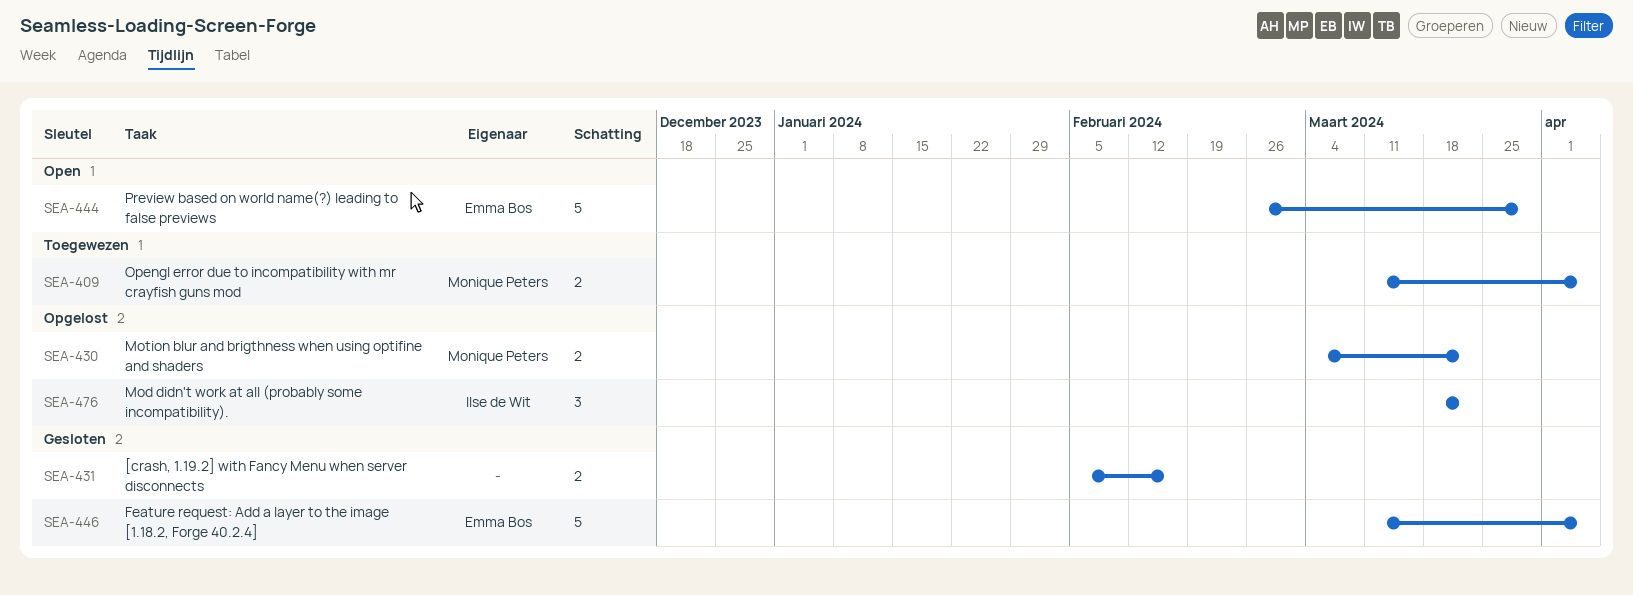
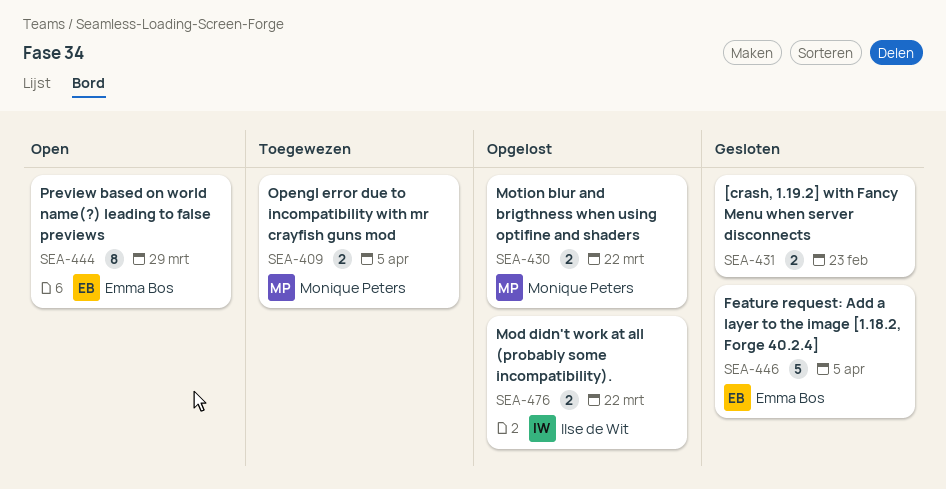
SEA-431, due: Feb 16 -> Feb 23
SEA-444, estimate: 5 -> 8
SEA-476, estimate: 3 -> 2

